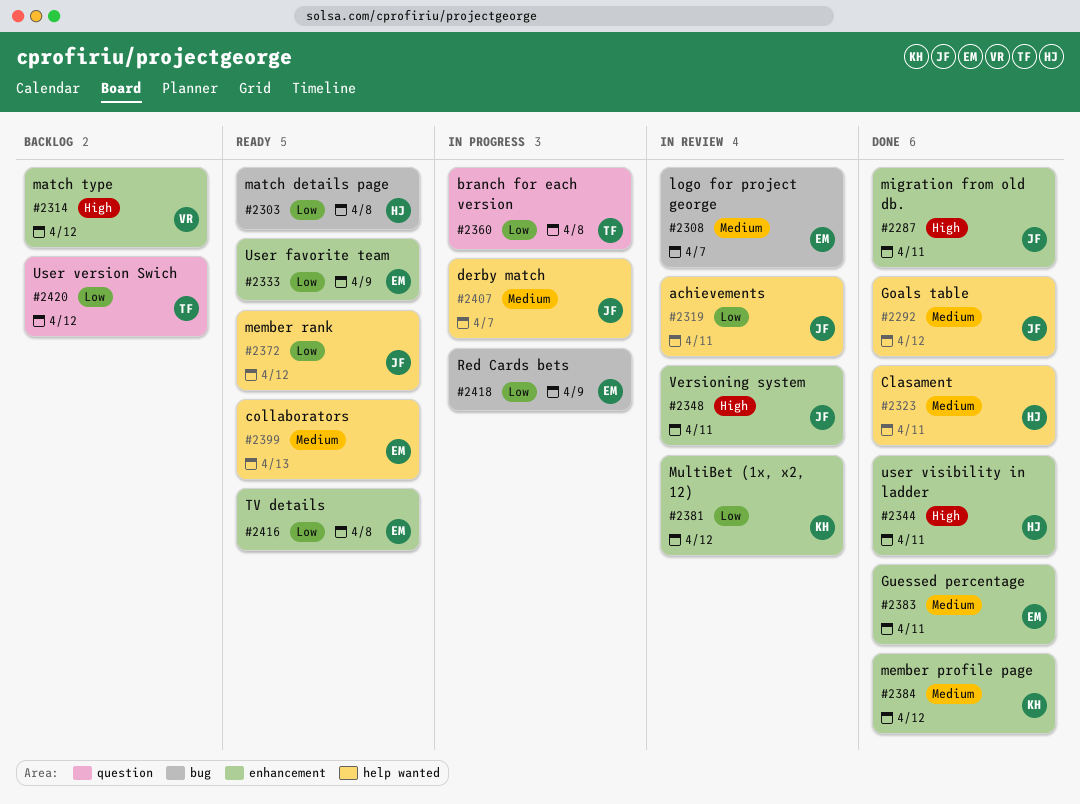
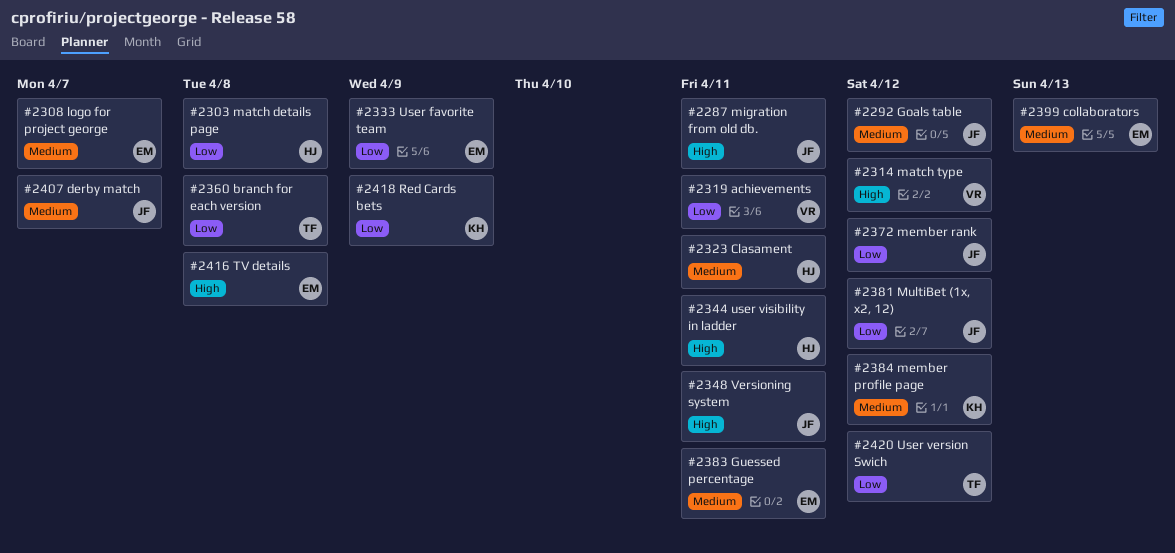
#2319, owner: JF -> VR
#2381, owner: KH -> JF
#2416, priority: Low -> High
#2418, owner: EM -> KH

